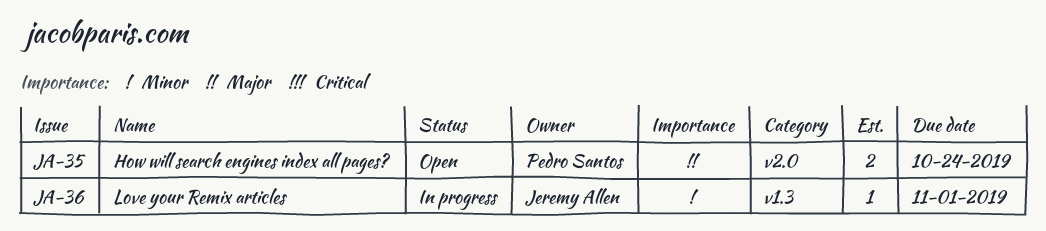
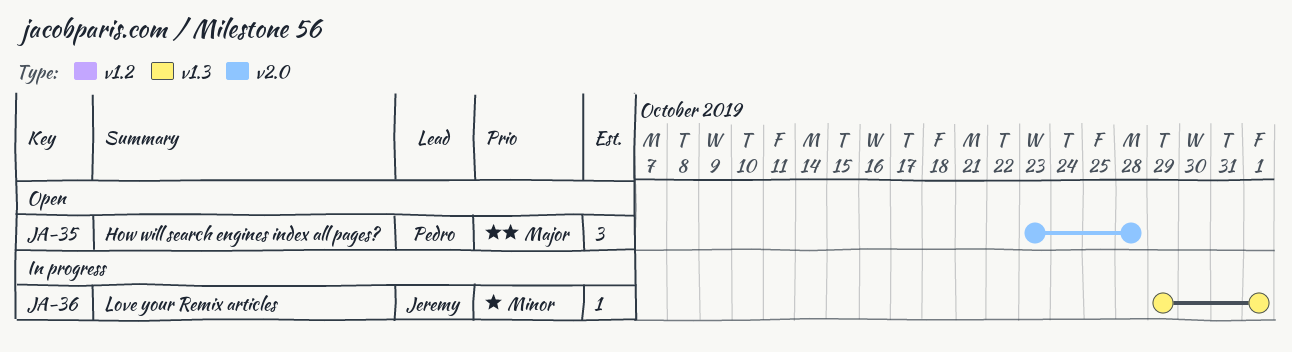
JA-35, estimate: 2 -> 3
JA-35, due: Oct 24 -> Oct 28

